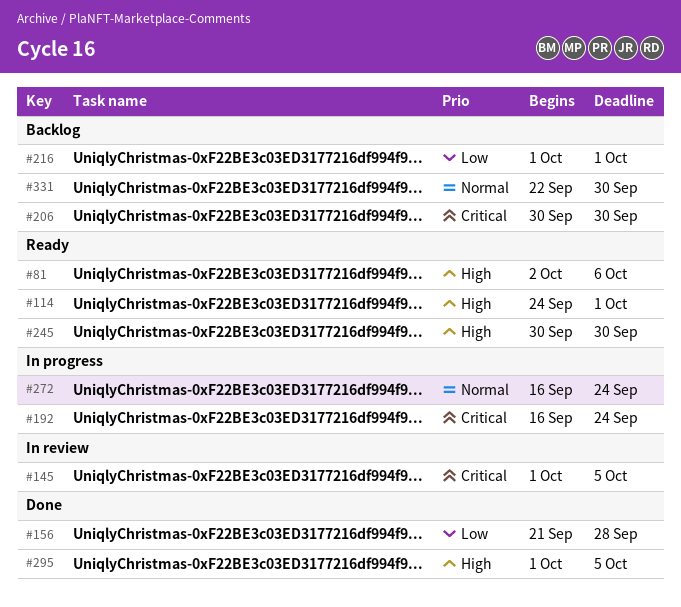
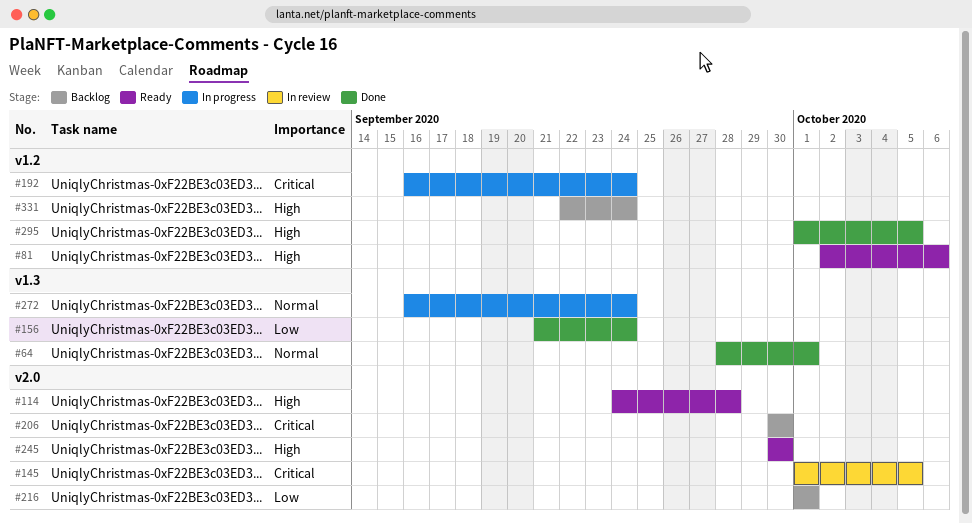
#64: none -> present
#114, due: Oct 1 -> Sep 28
#156, due: Sep 28 -> Sep 24
#331, priority: Normal -> High
#331, due: Sep 30 -> Sep 24

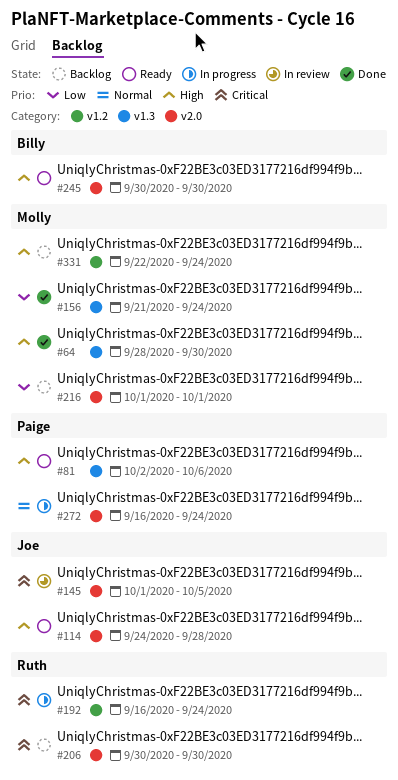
#64, priority: Normal -> High
#64, due: Oct 1 -> Sep 30
#81, label: v1.2 -> v1.3
#272, label: v1.3 -> v2.0
#295: present -> none

